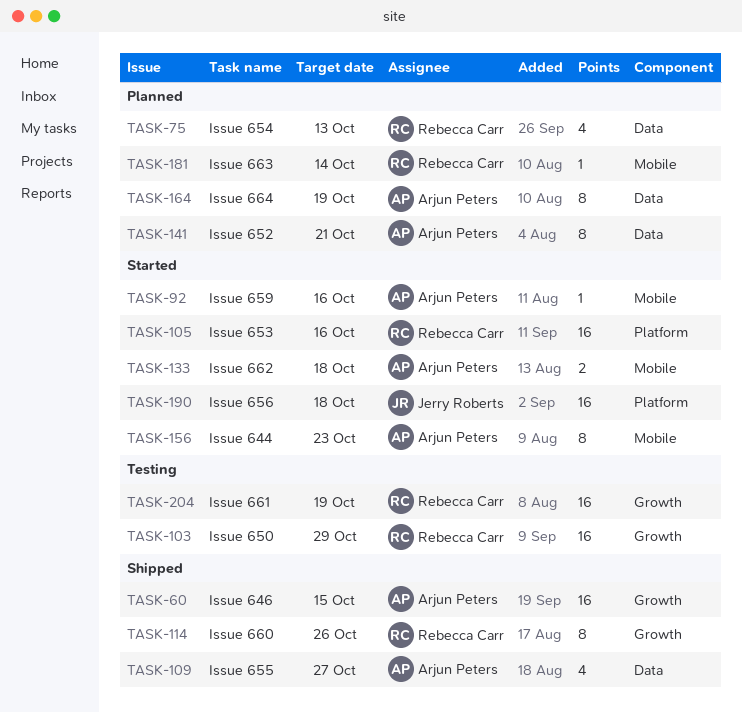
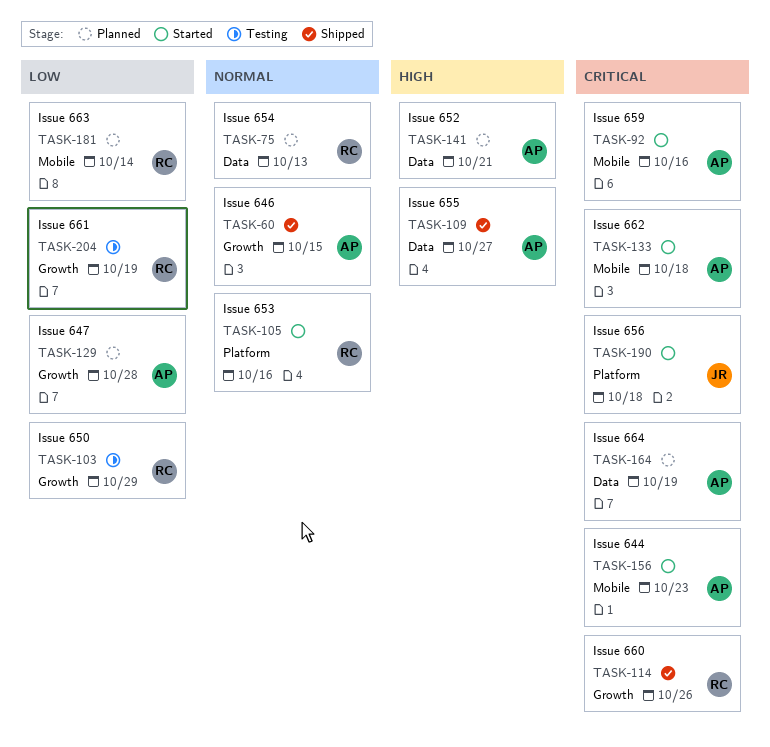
TASK-129: none -> present

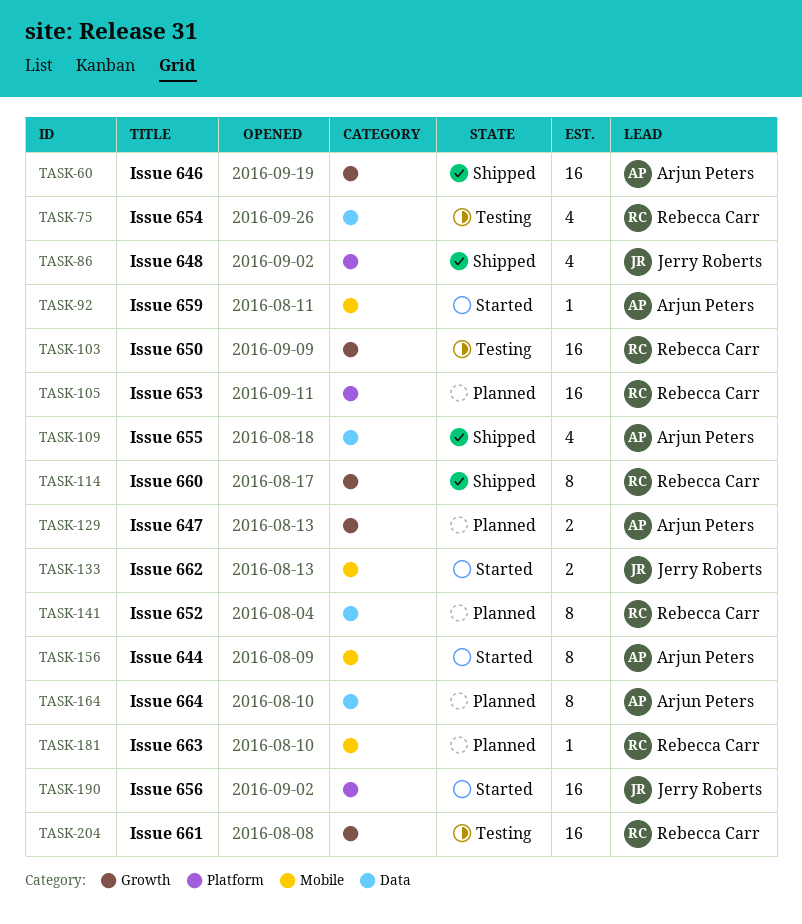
TASK-75, status: Planned -> Testing
TASK-86: none -> present
TASK-105, status: Started -> Planned
TASK-133, owner: Arjun Peters -> Jerry Roberts
TASK-141, owner: Arjun Peters -> Rebecca Carr

